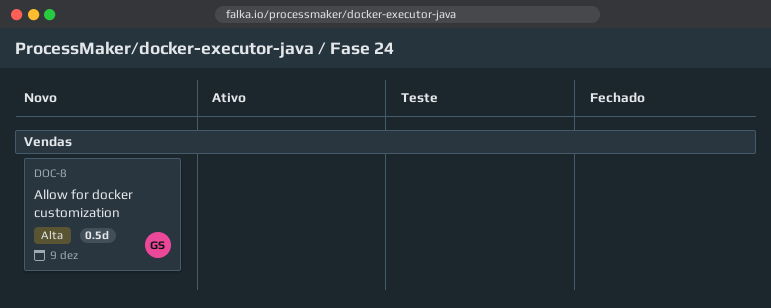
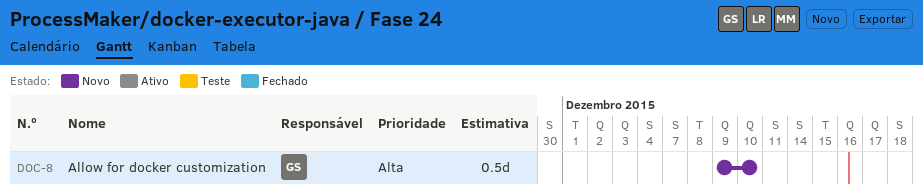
DOC-8, due: Dec 9 -> Dec 10

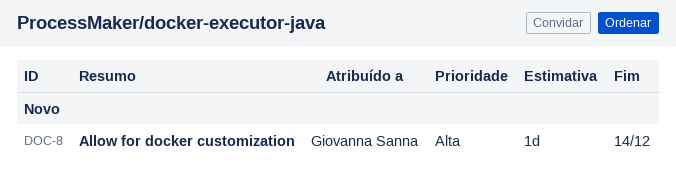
DOC-8, estimate: 0.5d -> 1d
DOC-8, due: Dec 10 -> Dec 14

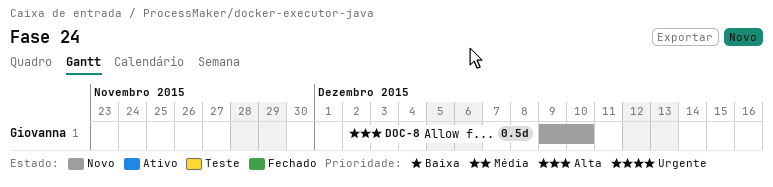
DOC-8, estimate: 1d -> 0.5d
DOC-8, due: Dec 14 -> Dec 10

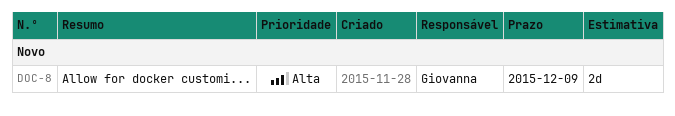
DOC-8, estimate: 0.5d -> 2d
DOC-8, due: Dec 10 -> Dec 9

